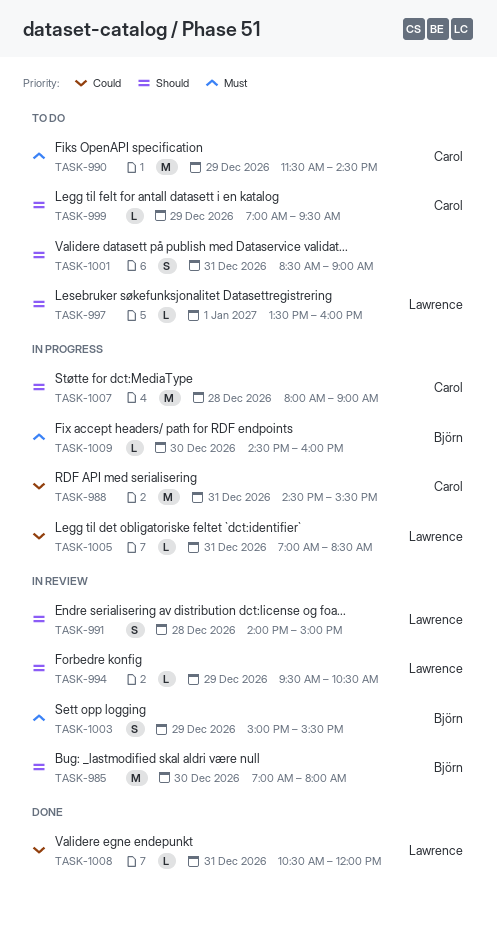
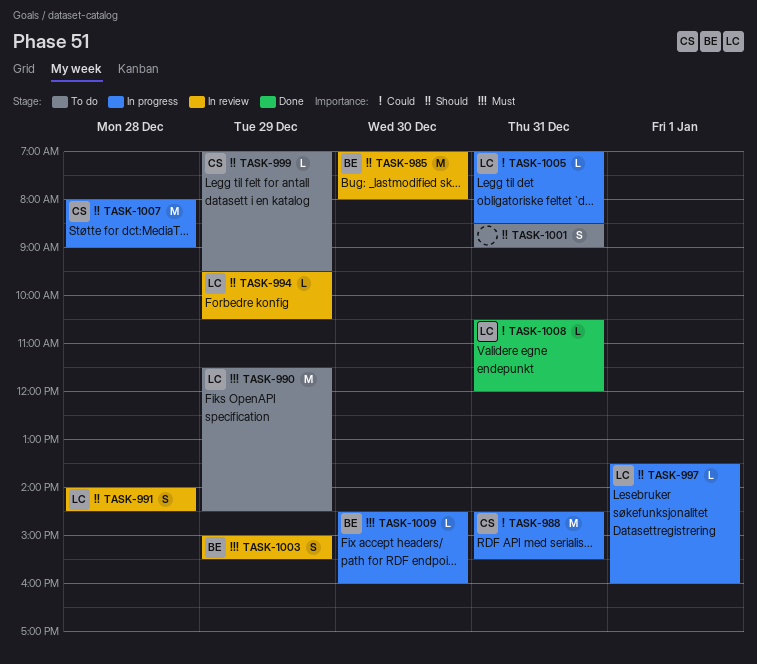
TASK-990, owner: Carol -> Lawrence
TASK-991, ends: 15:00 -> 14:30
TASK-997, status: To do -> In progress

